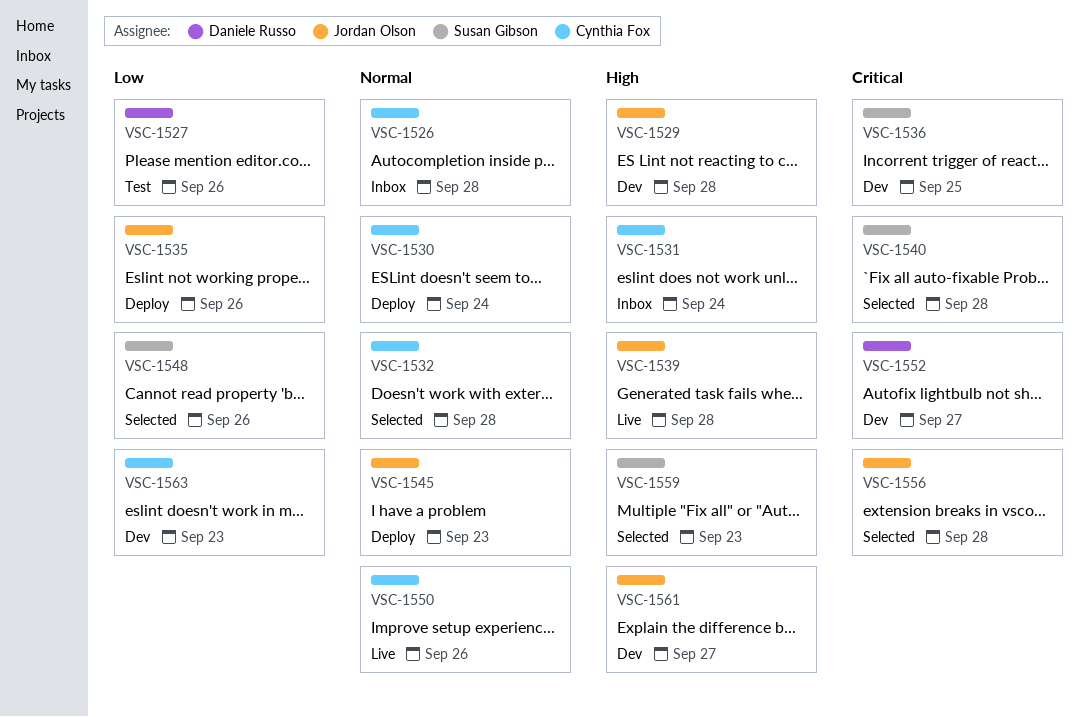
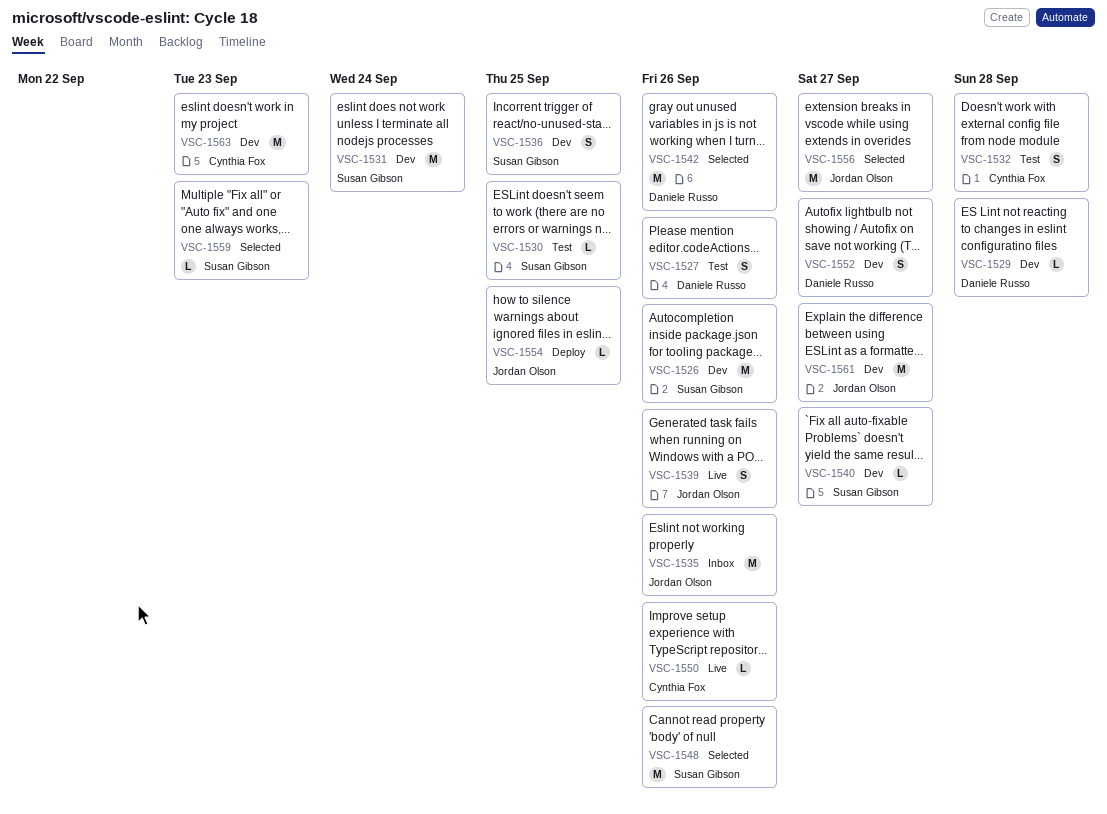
VSC-1526, status: Inbox -> Dev
VSC-1526, owner: Cynthia Fox -> Susan Gibson
VSC-1526, due: Sep 28 -> Sep 26
VSC-1529, owner: Jordan Olson -> Daniele Russo
VSC-1530, status: Deploy -> Test
VSC-1530, owner: Cynthia Fox -> Susan Gibson
VSC-1530, due: Sep 24 -> Sep 25
VSC-1531, status: Inbox -> Dev
VSC-1531, owner: Cynthia Fox -> Susan Gibson
VSC-1532, status: Selected -> Test
VSC-1535, status: Deploy -> Inbox
VSC-1539, due: Sep 28 -> Sep 26
VSC-1540, status: Selected -> Dev
VSC-1540, due: Sep 28 -> Sep 27
VSC-1542: none -> present
VSC-1545: present -> none
VSC-1554: none -> present
VSC-1556, due: Sep 28 -> Sep 27

